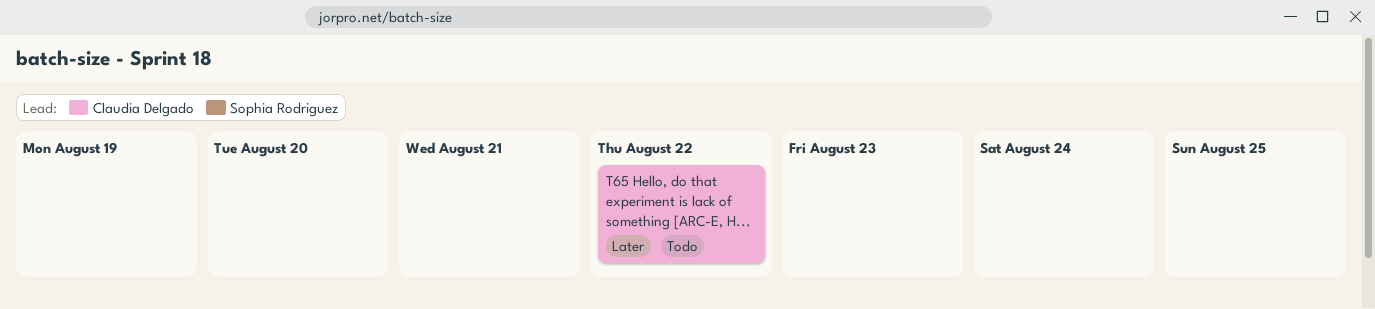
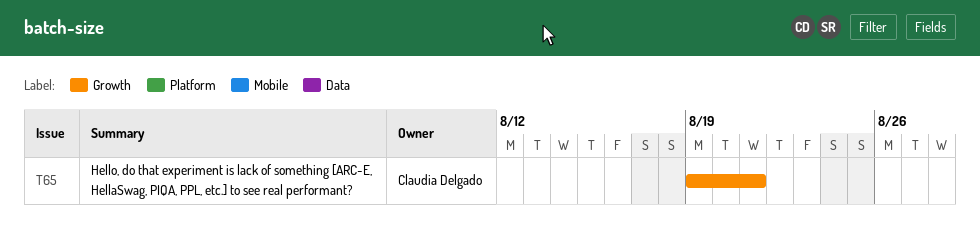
T65, due: Aug 22 -> Aug 21

